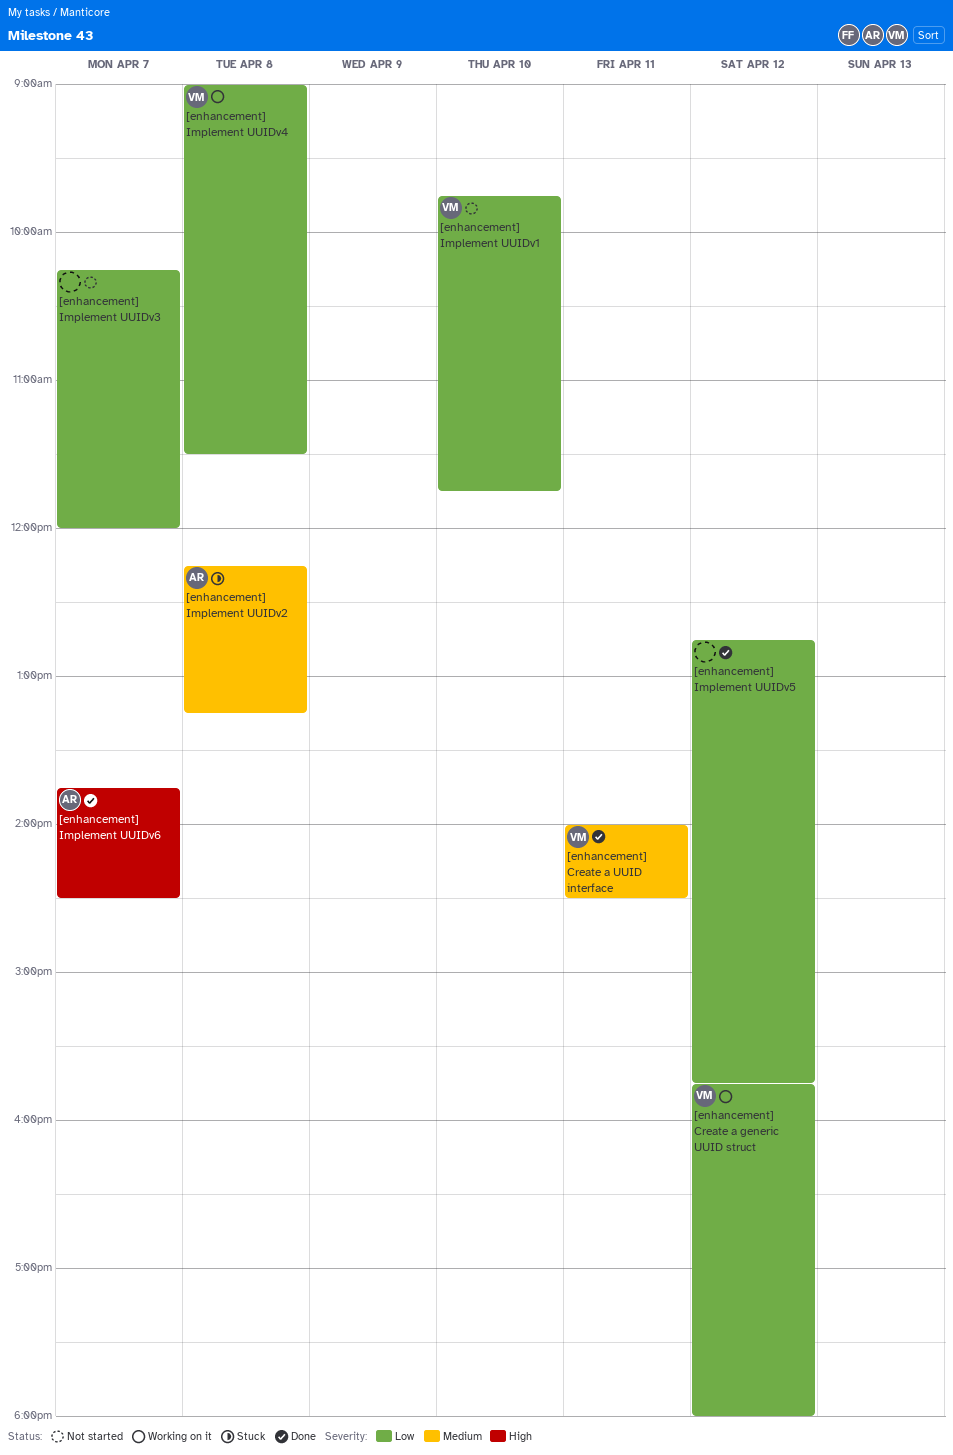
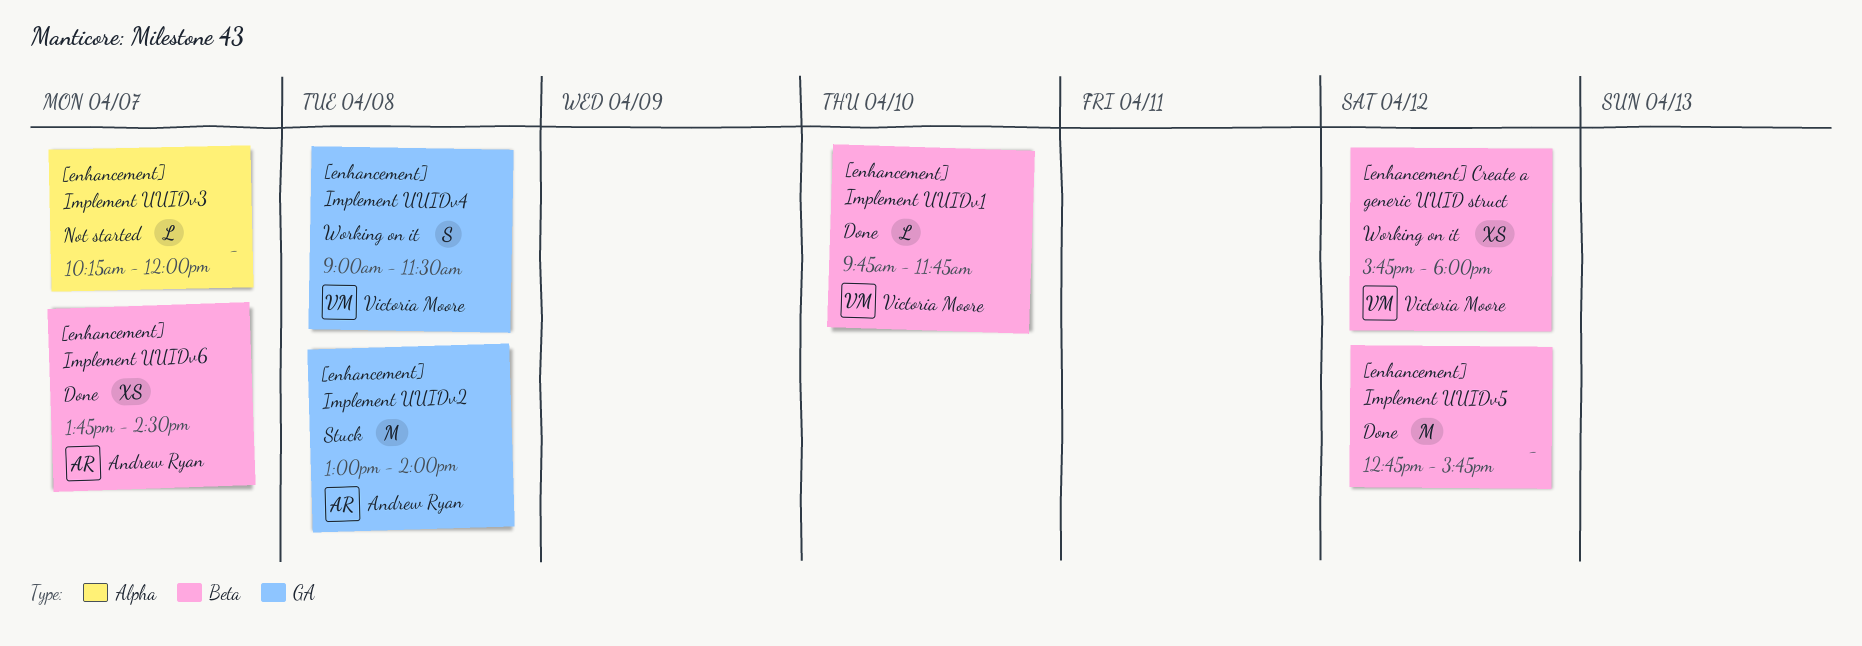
[enhancement] Create a UUID interface: present -> none
[enhancement] Implement UUIDv1, status: Not started -> Done
[enhancement] Implement UUIDv2, begins: 12:15 -> 13:00
[enhancement] Implement UUIDv2, ends: 13:15 -> 14:00

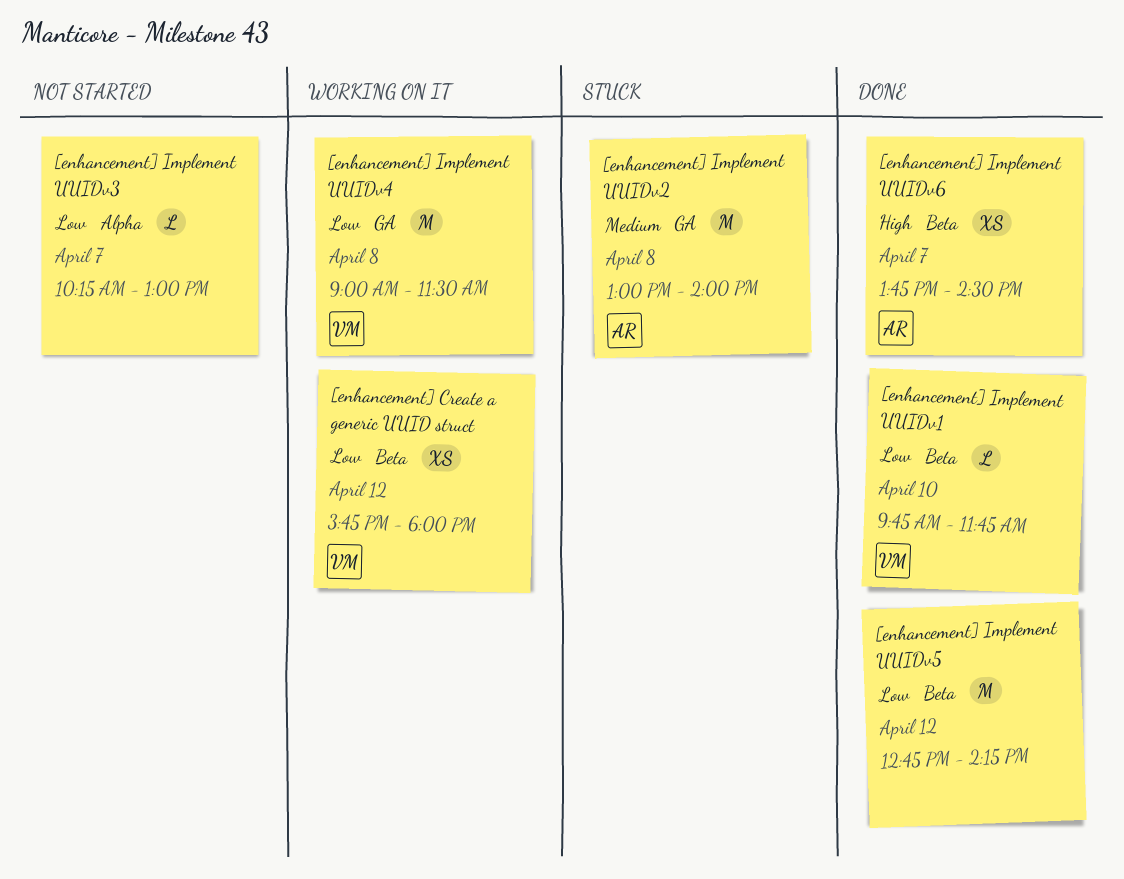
[enhancement] Implement UUIDv3, ends: 12:00 -> 13:00
[enhancement] Implement UUIDv4, estimate: S -> M
[enhancement] Implement UUIDv5, ends: 15:45 -> 14:15

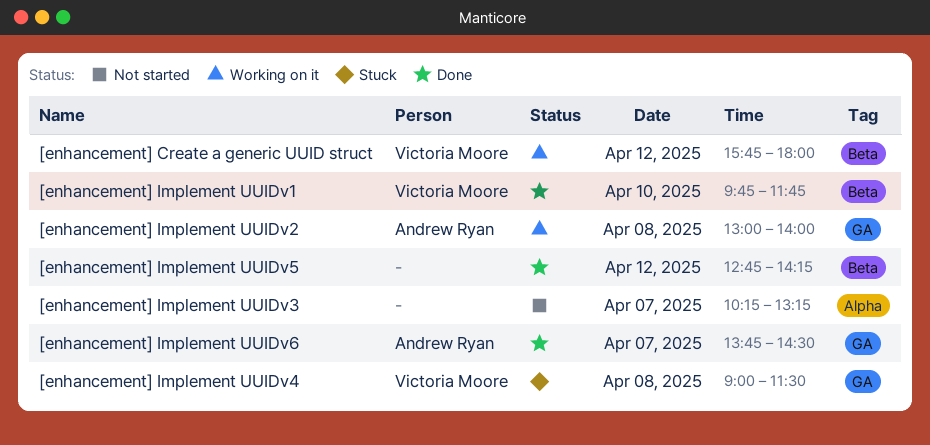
[enhancement] Implement UUIDv2, status: Stuck -> Working on it
[enhancement] Implement UUIDv3, ends: 13:00 -> 13:15
[enhancement] Implement UUIDv4, status: Working on it -> Stuck
[enhancement] Implement UUIDv6, label: Beta -> GA

